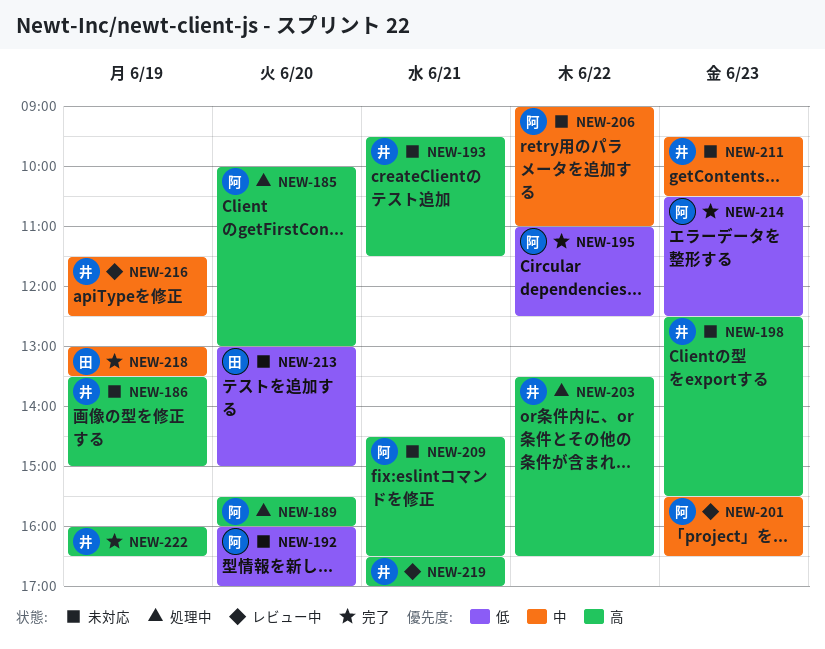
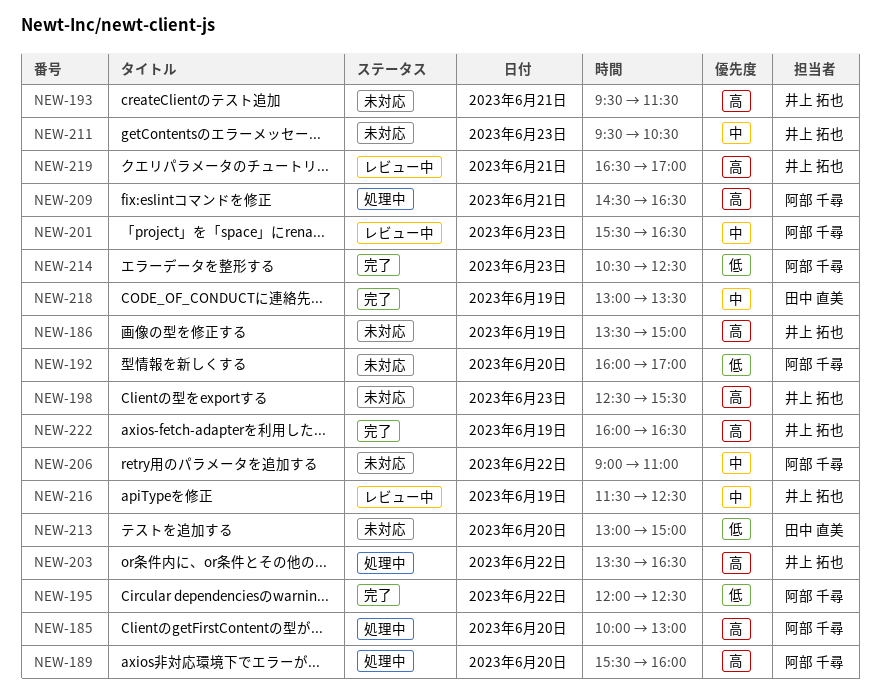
NEW-195, begins: 11:00 -> 12:00
NEW-209, status: 未対応 -> 処理中

